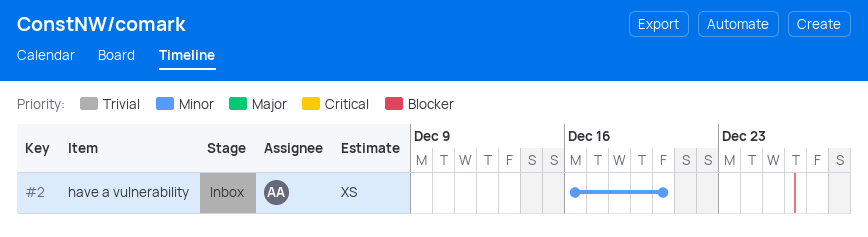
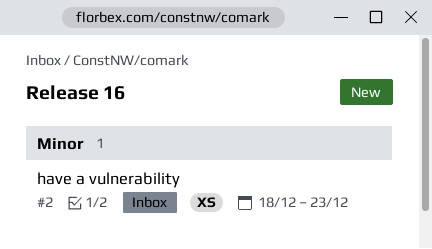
#2, start: Dec 16 -> Dec 18
#2, due: Dec 20 -> Dec 23

